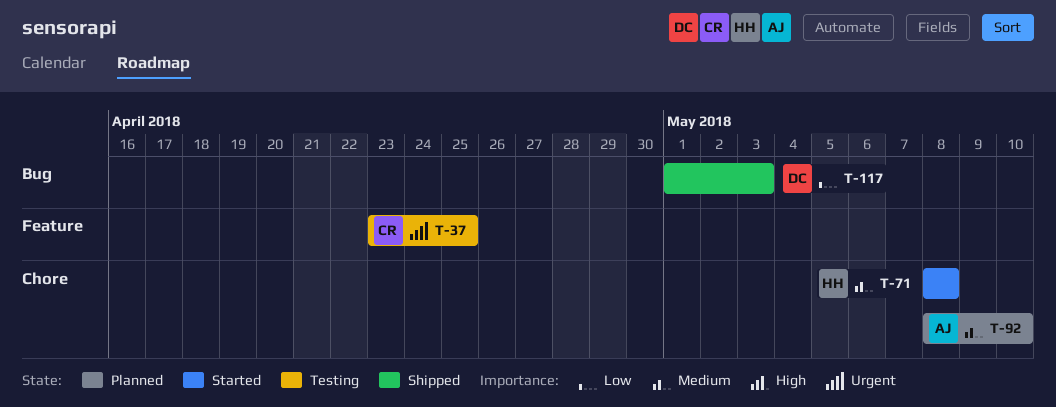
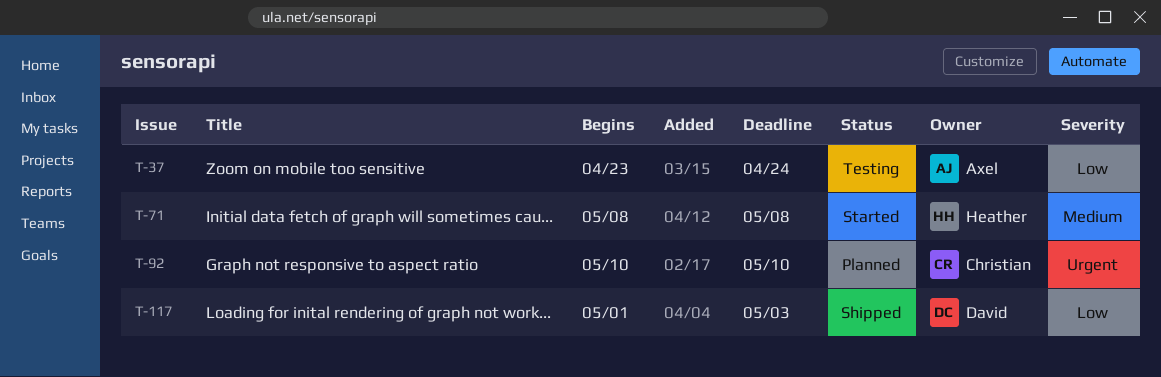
T-37, owner: Christian -> Axel
T-37, priority: Urgent -> Low
T-37, due: Apr 25 -> Apr 24
T-92, owner: Axel -> Christian
T-92, priority: Medium -> Urgent
T-92, start: May 8 -> May 10

